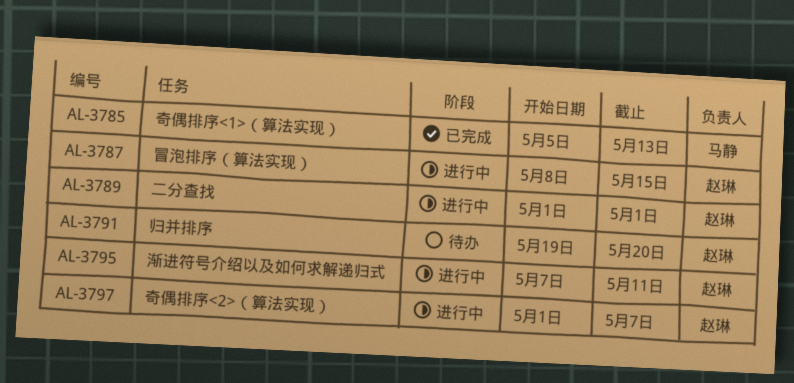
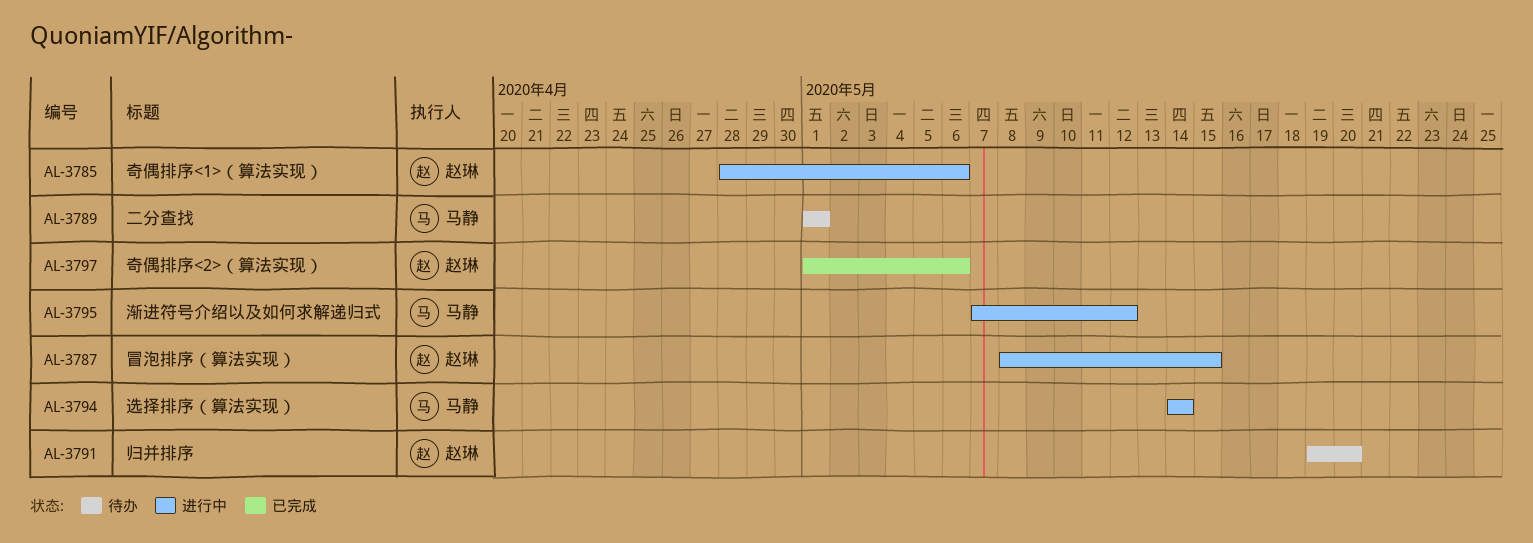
AL-3785, status: 已完成 -> 进行中
AL-3785, owner: 马静 -> 赵琳
AL-3785, start: May 5 -> Apr 28
AL-3785, due: May 13 -> May 6
AL-3789, status: 进行中 -> 待办
AL-3789, owner: 赵琳 -> 马静
AL-3794: none -> present
AL-3795, owner: 赵琳 -> 马静
AL-3795, due: May 11 -> May 12
AL-3797, status: 进行中 -> 已完成
AL-3797, due: May 7 -> May 6

